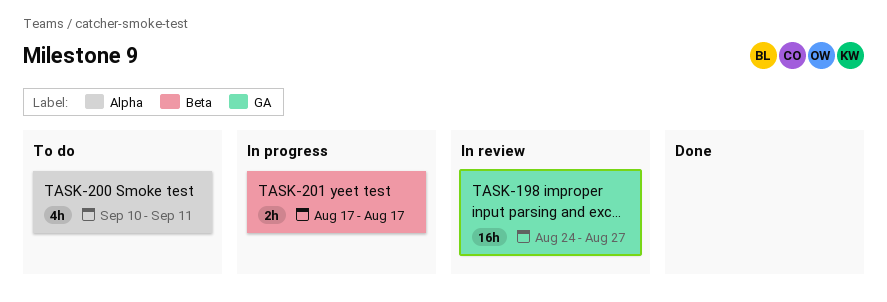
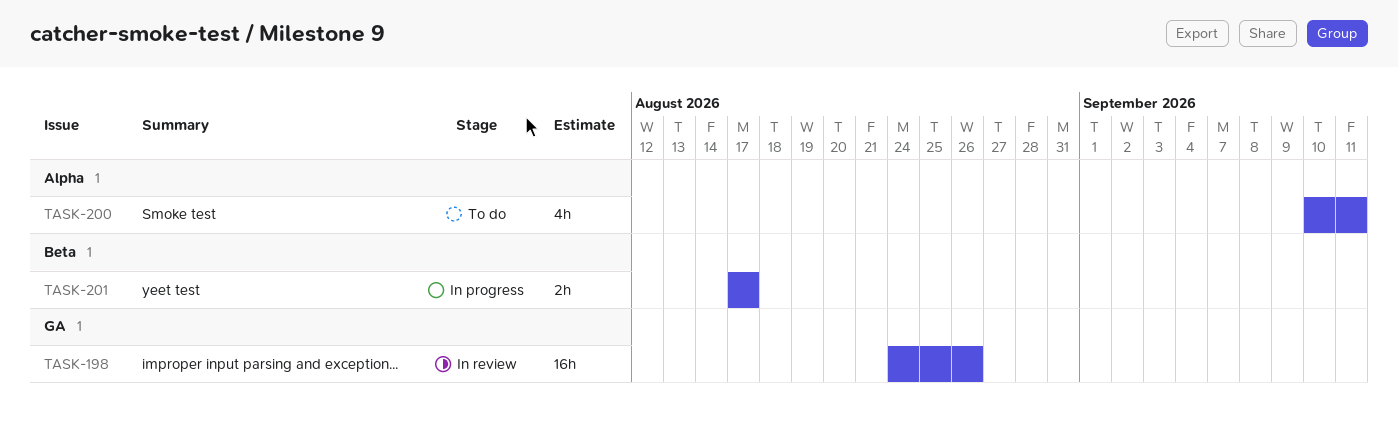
TASK-198, due: Aug 27 -> Aug 26

